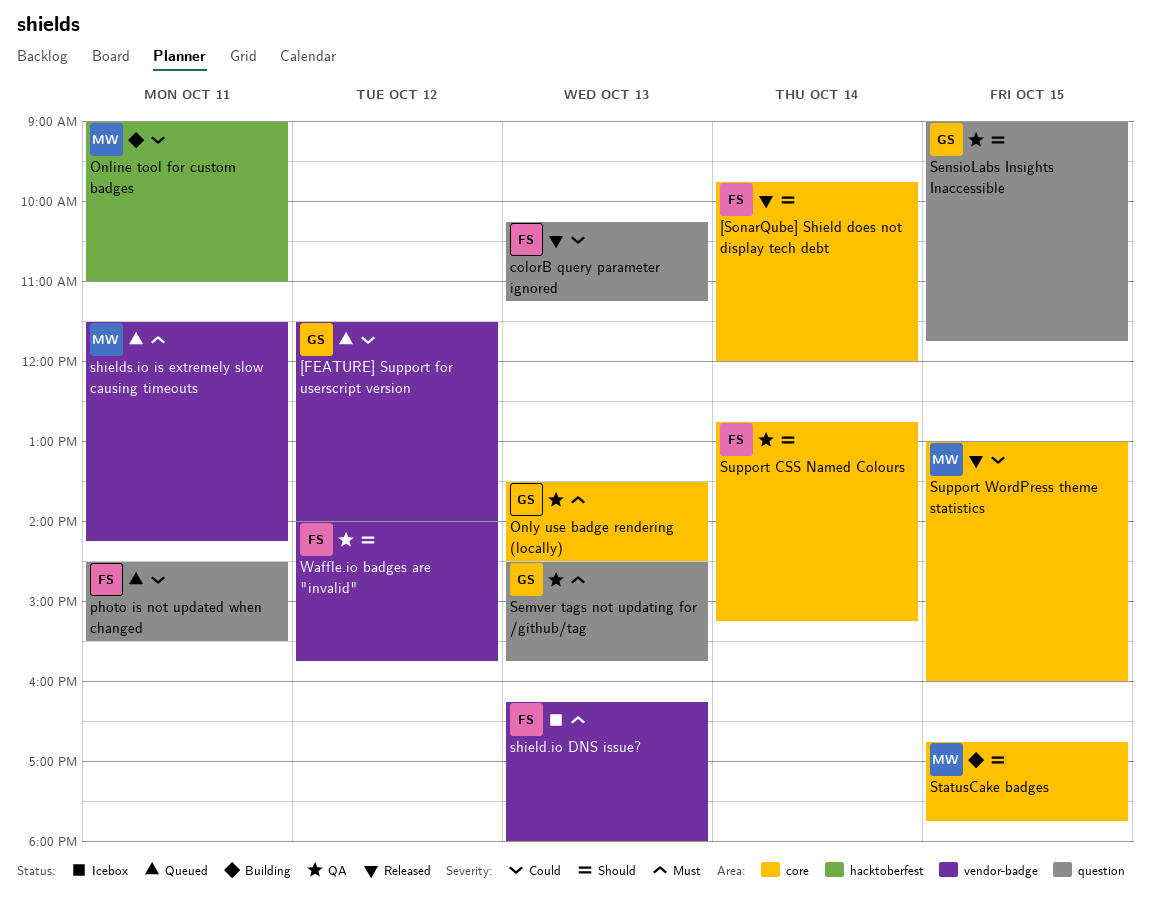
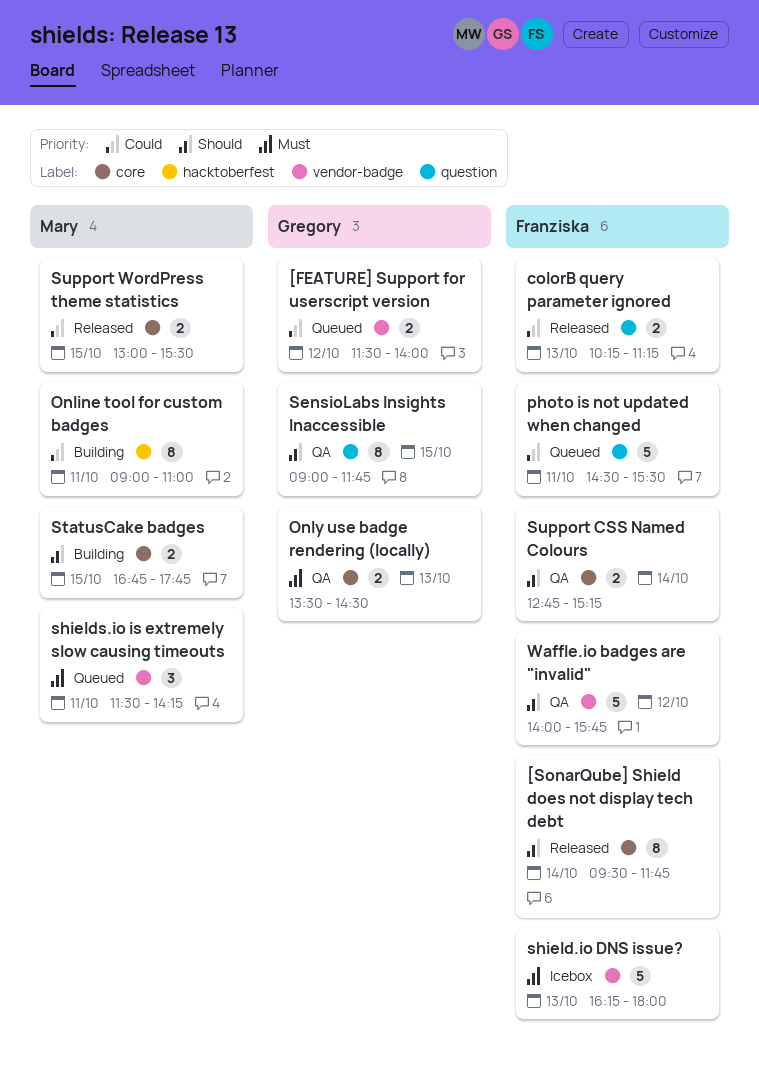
[SonarQube] Shield does not display tech debt, begins: 09:45 -> 09:30
[SonarQube] Shield does not display tech debt, ends: 12:00 -> 11:45
Semver tags not updating for /github/tag: present -> none
Support WordPress theme statistics, ends: 16:00 -> 15:30

